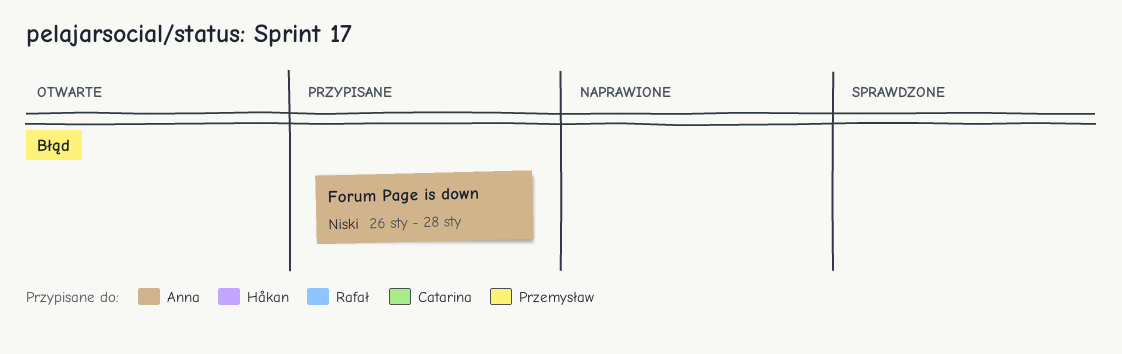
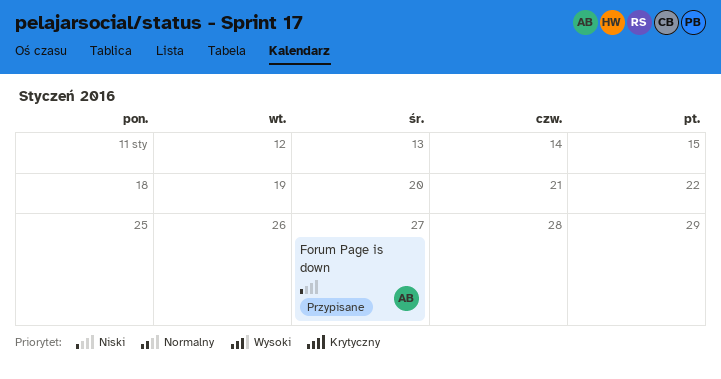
Forum Page is down, due: Jan 28 -> Jan 27

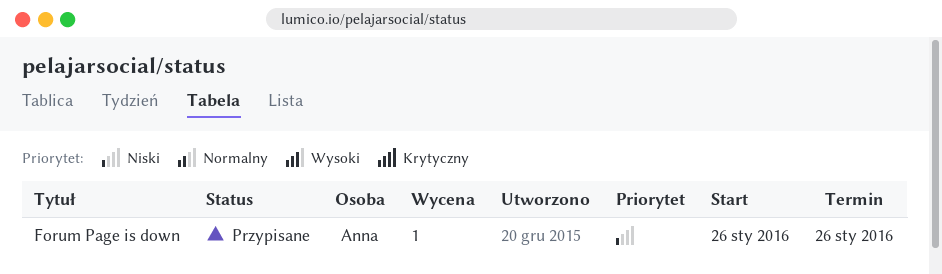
Forum Page is down, due: Jan 27 -> Jan 26

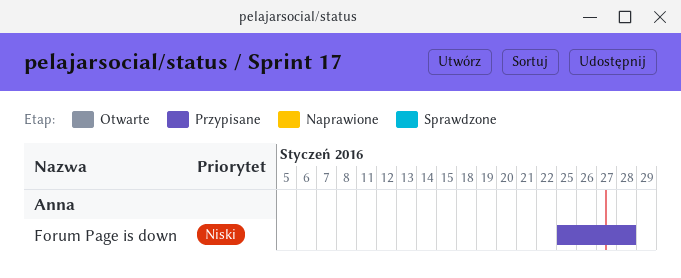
Forum Page is down, start: Jan 26 -> Jan 25
Forum Page is down, due: Jan 26 -> Jan 28

